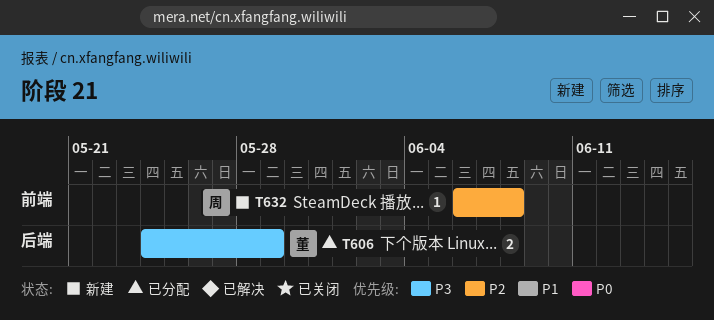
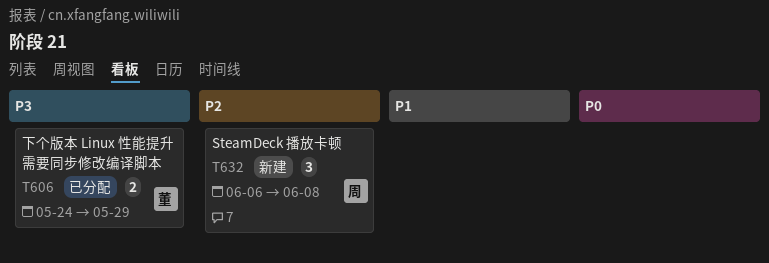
T632, estimate: 1 -> 3

